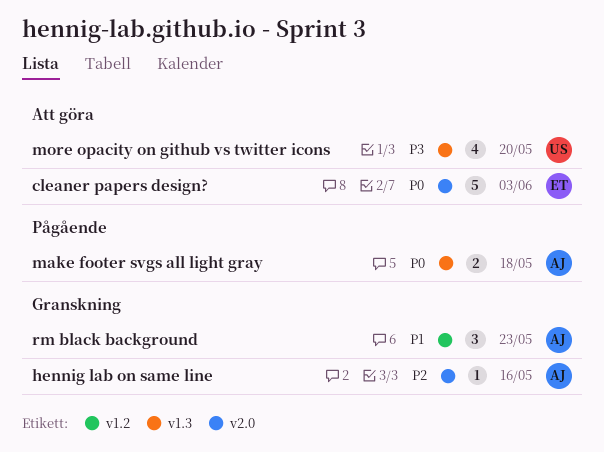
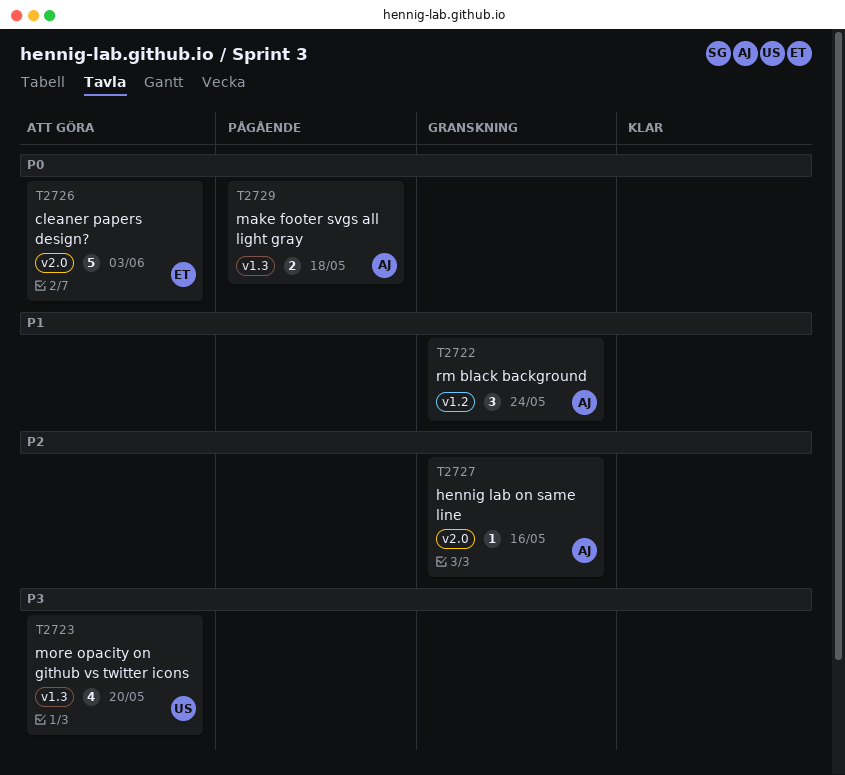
rm black background, due: May 23 -> May 24

